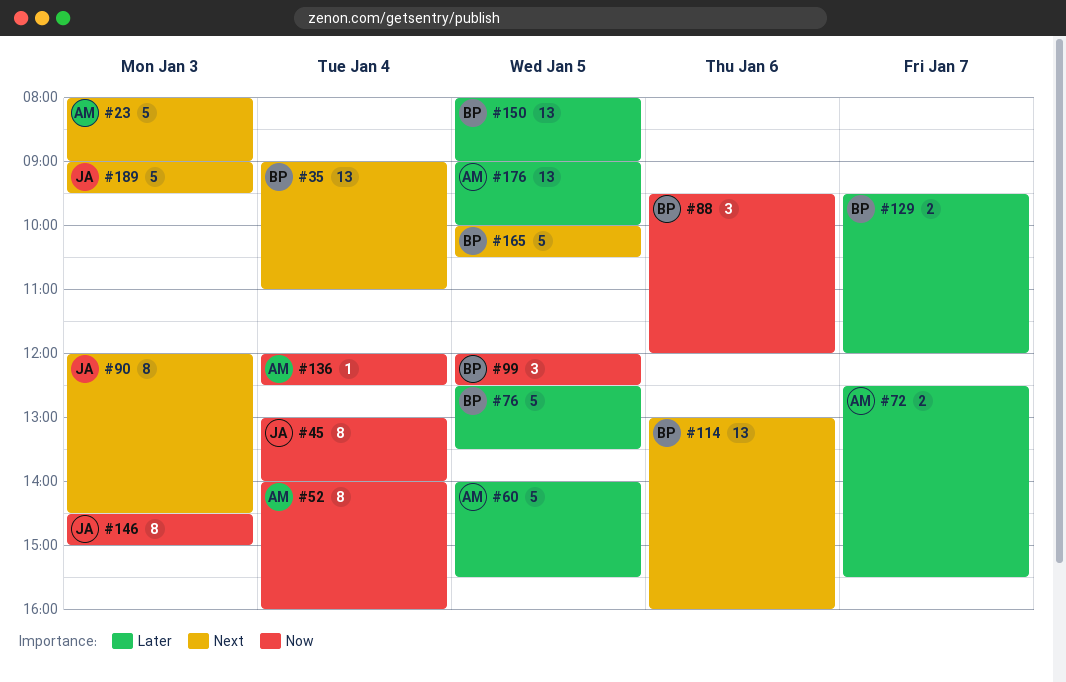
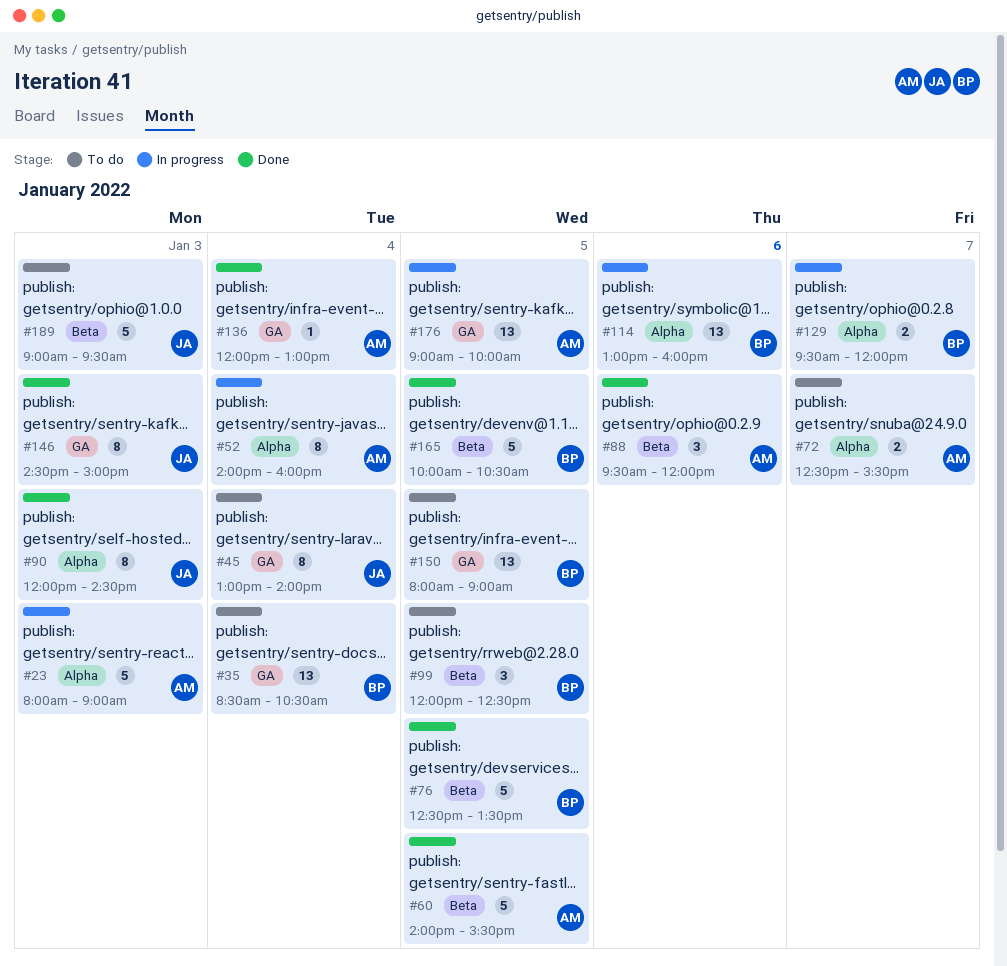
#35, begins: 09:00 -> 08:30
#35, ends: 11:00 -> 10:30
#88, owner: BP -> AM
#136, ends: 12:30 -> 13:00

